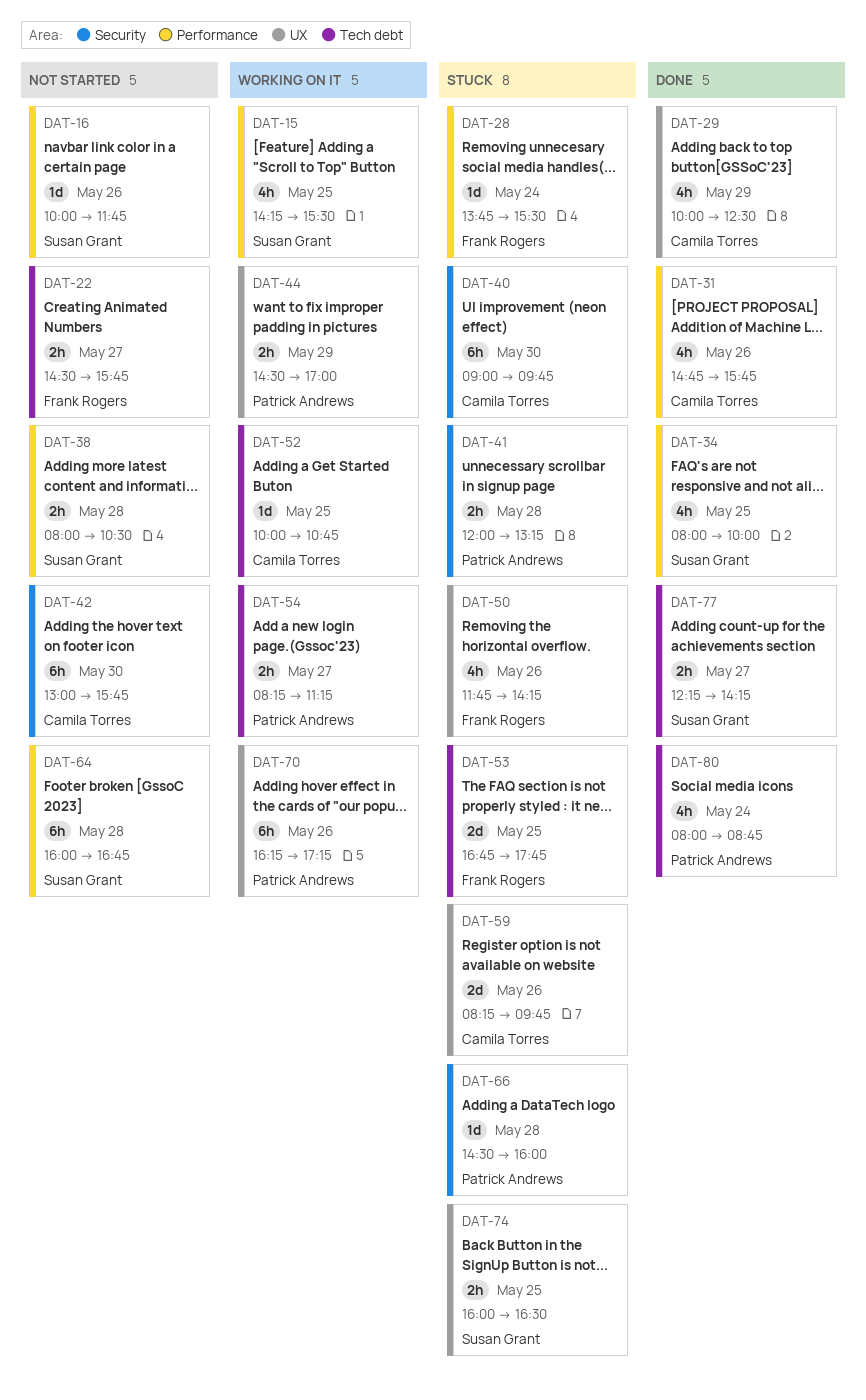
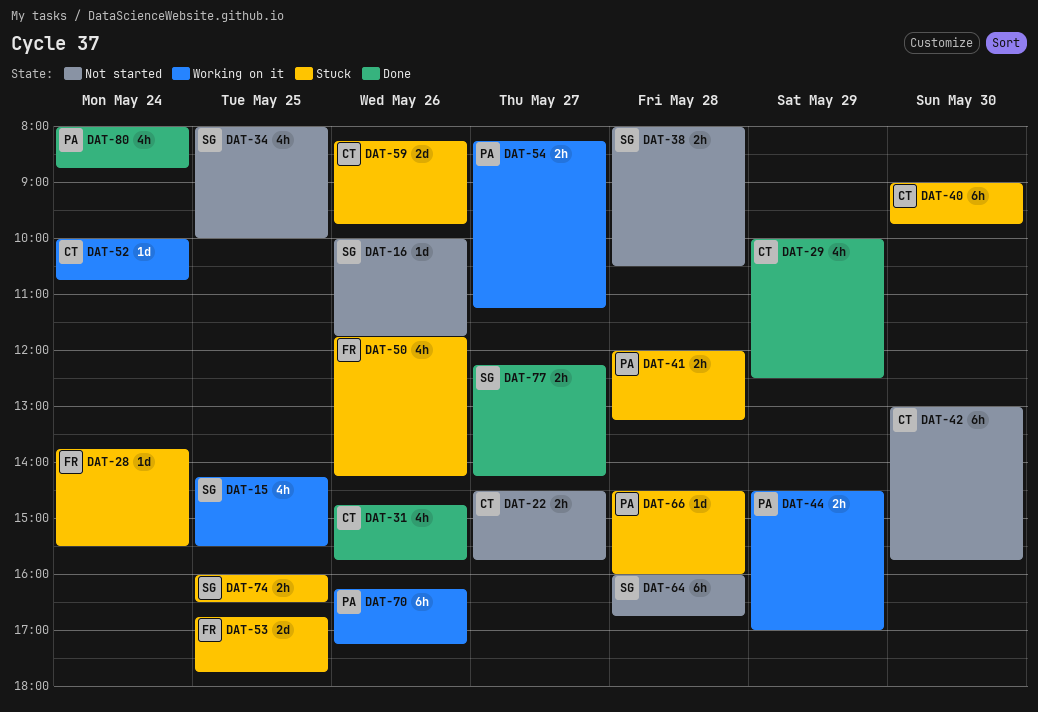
DAT-22, owner: Frank Rogers -> Camila Torres
DAT-34, status: Done -> Not started
DAT-52, day: May 25 -> May 24

